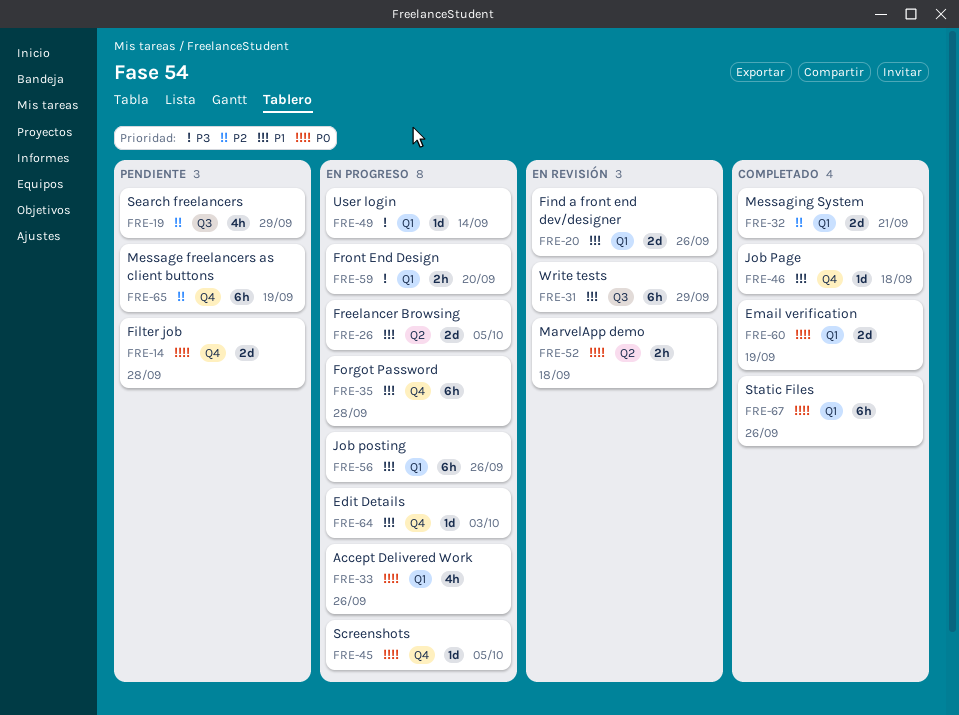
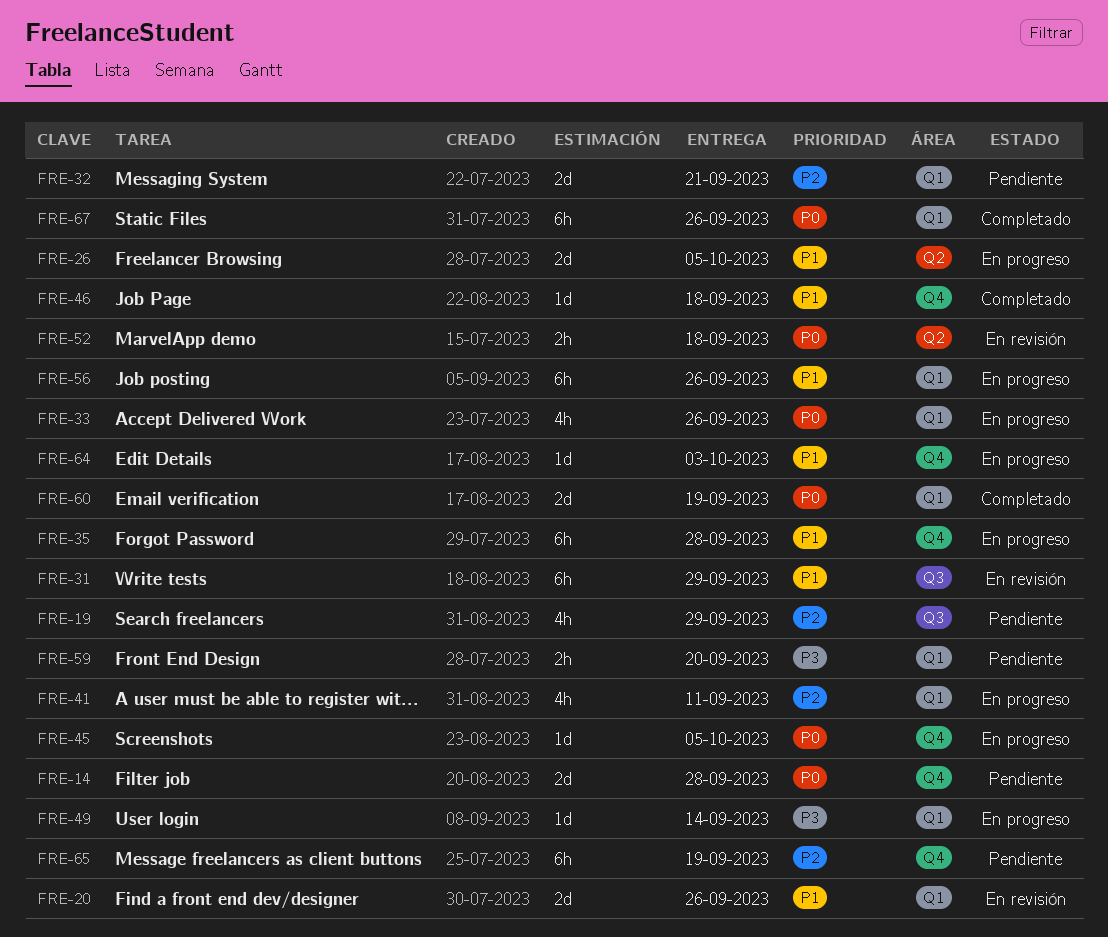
FRE-32, status: Completado -> Pendiente
FRE-41: none -> present
FRE-59, status: En progreso -> Pendiente

